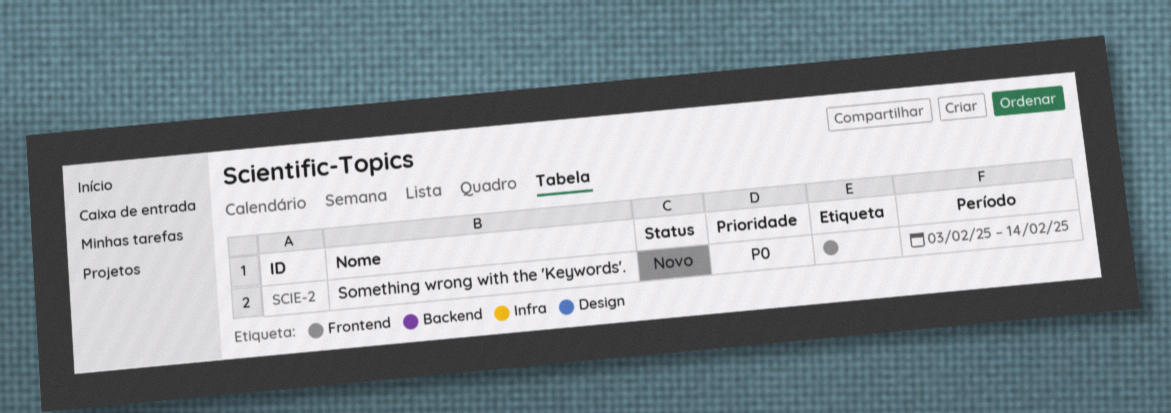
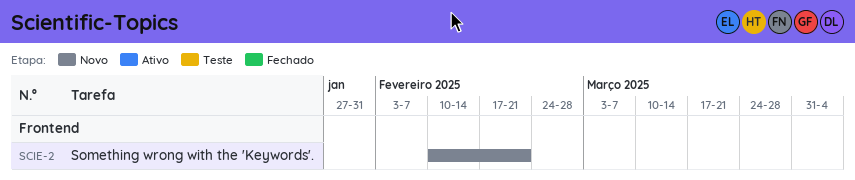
SCIE-2, start: Feb 3 -> Feb 10
SCIE-2, due: Feb 14 -> Feb 21

